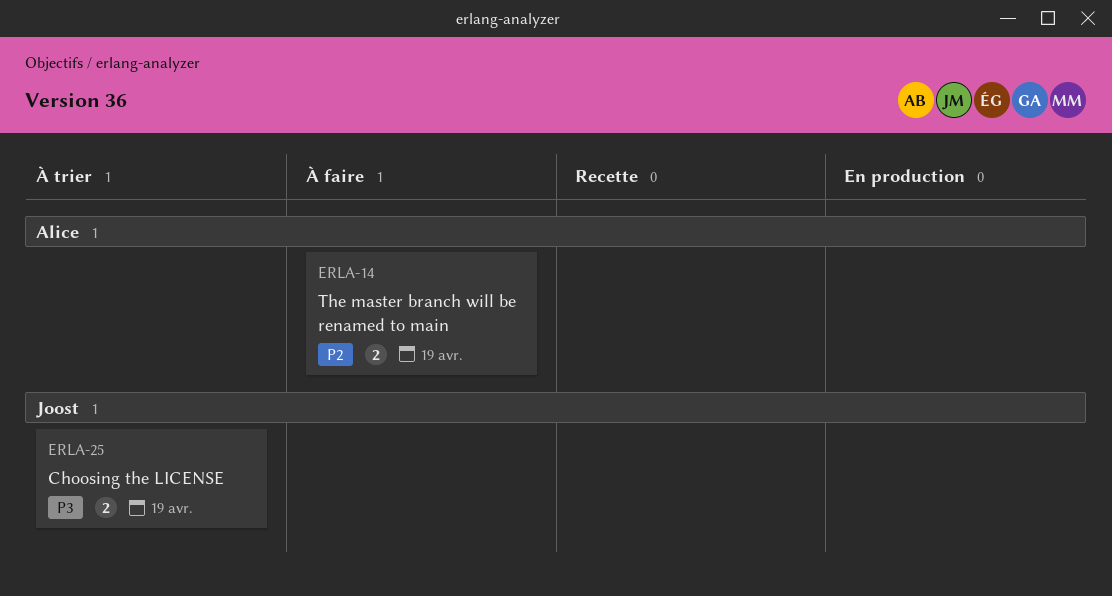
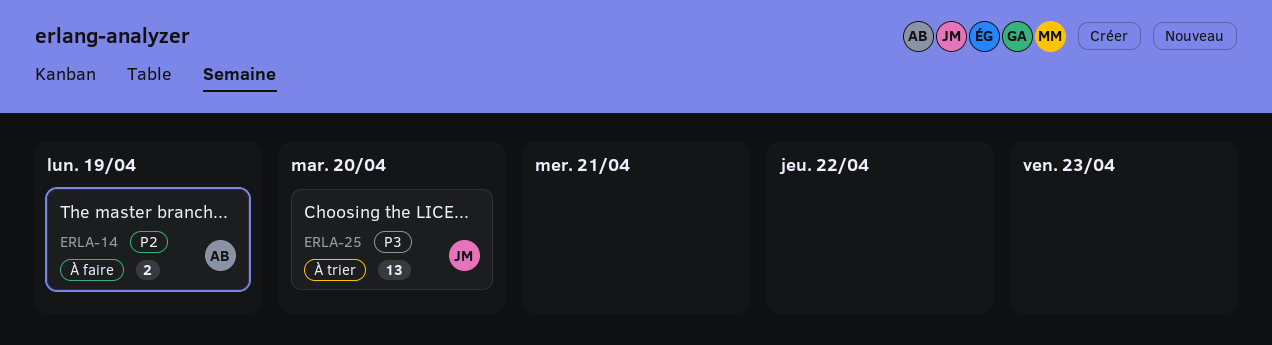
ERLA-25, estimate: 2 -> 13
ERLA-25, due: Apr 19 -> Apr 20

